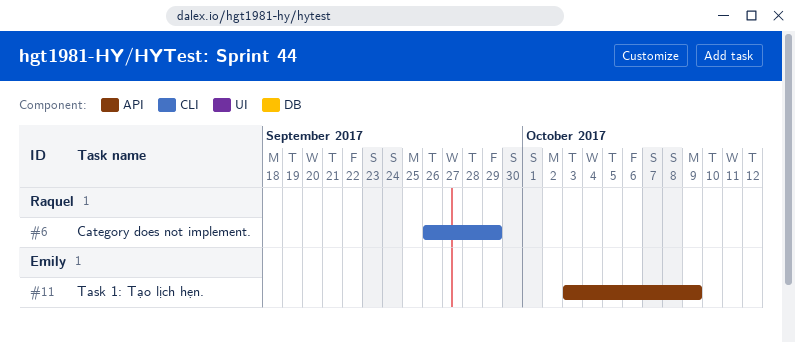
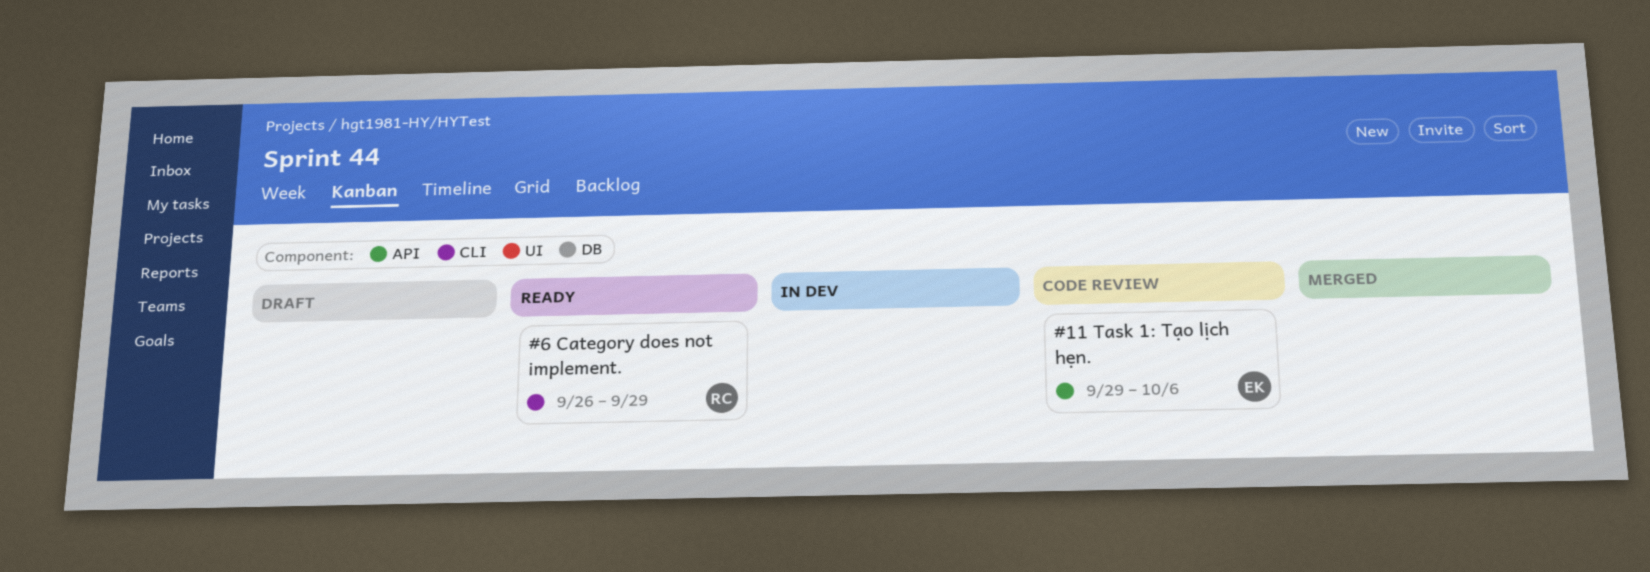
#11, start: Oct 3 -> Sep 29
#11, due: Oct 9 -> Oct 6

